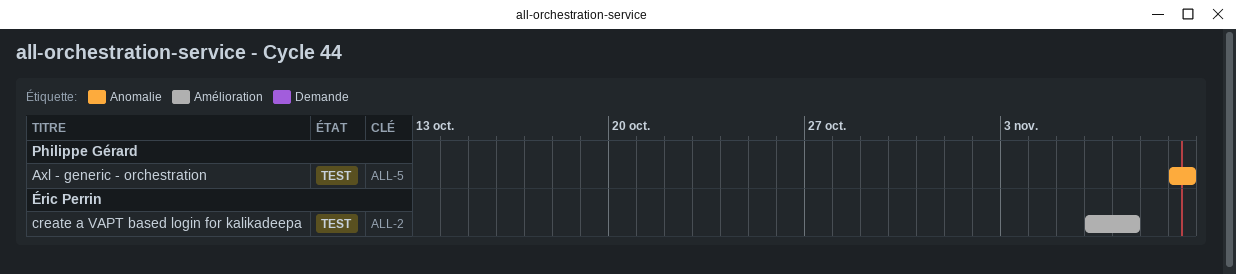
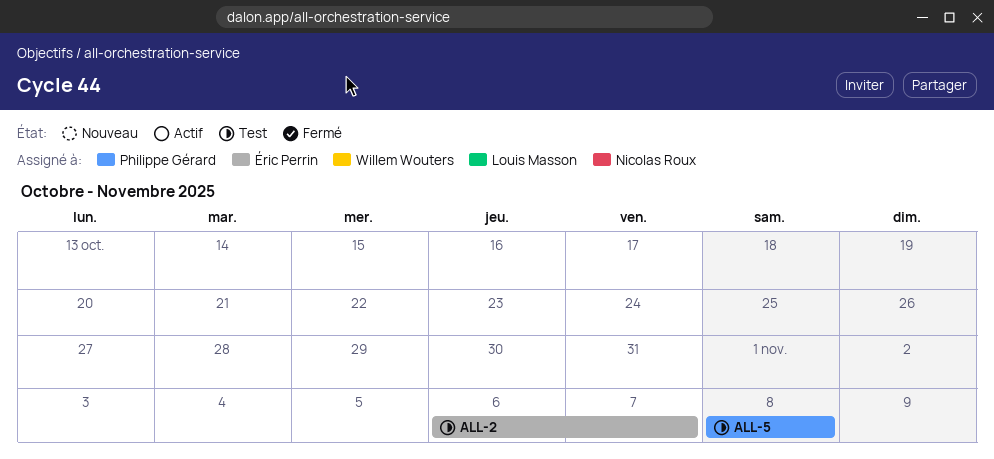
ALL-5, start: Nov 9 -> Nov 8
ALL-5, due: Nov 9 -> Nov 8

